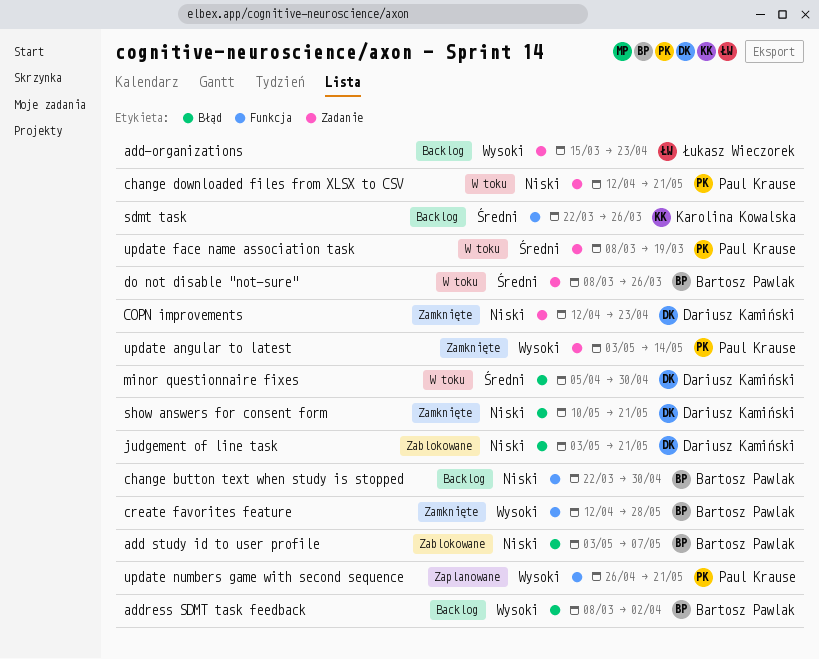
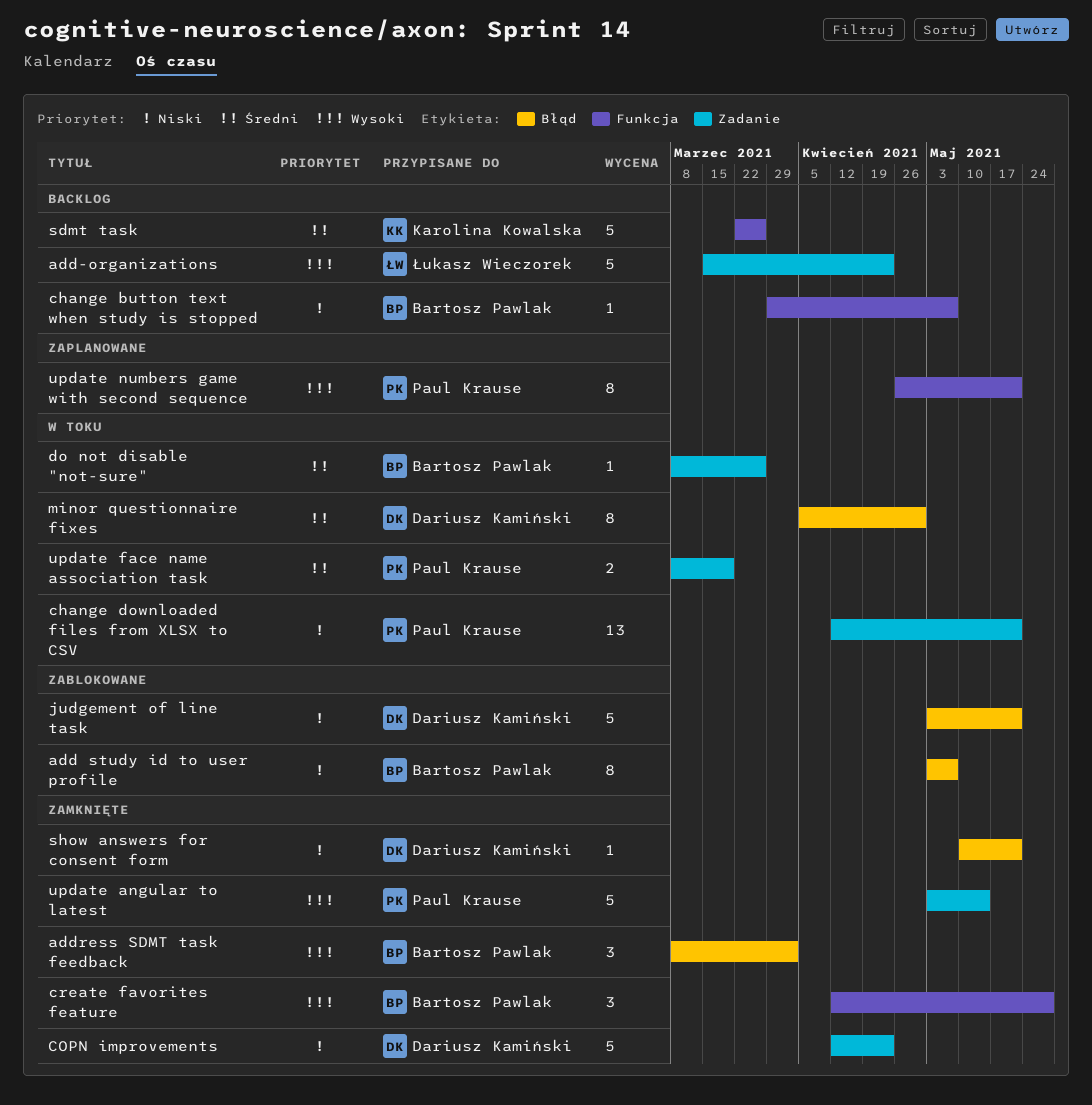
address SDMT task feedback, status: Backlog -> Zamknięte
change button text when study is stopped, start: Mar 22 -> Mar 29
change button text when study is stopped, due: Apr 30 -> May 7

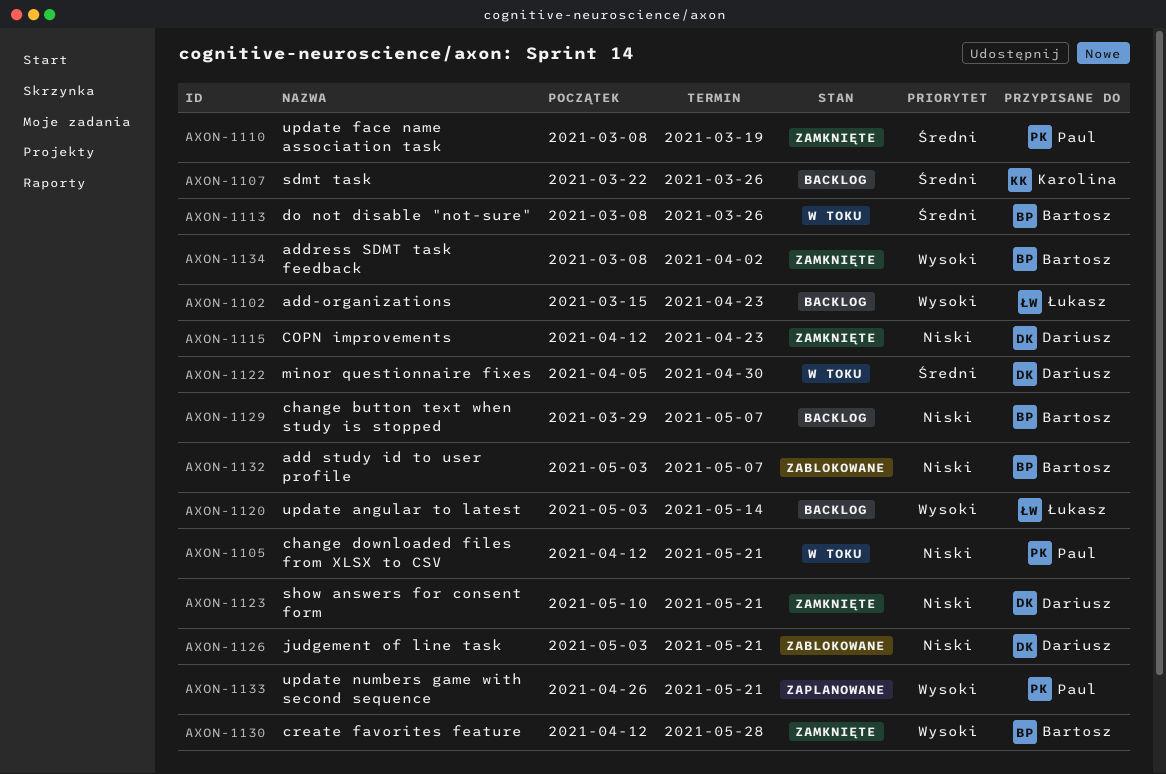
update angular to latest, status: Zamknięte -> Backlog
update angular to latest, owner: Paul Krause -> Łukasz Wieczorek
update face name association task, status: W toku -> Zamknięte

